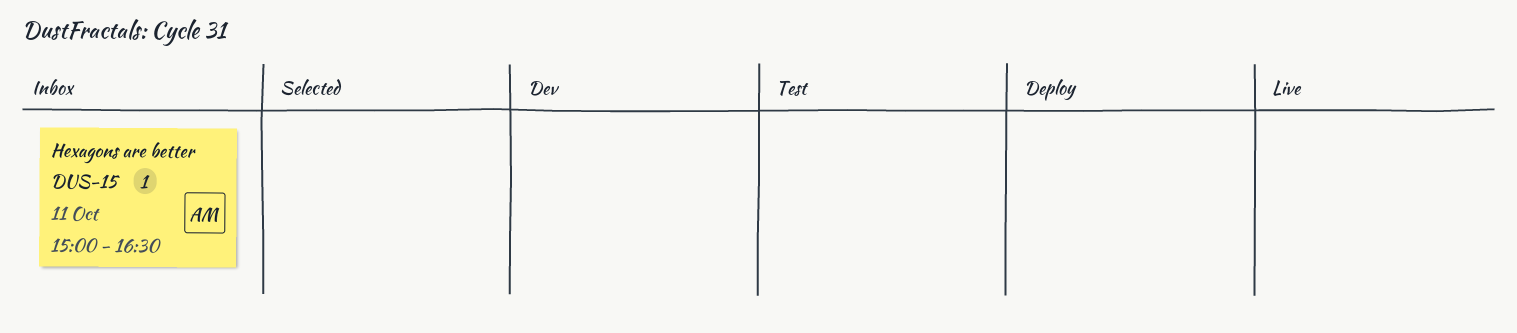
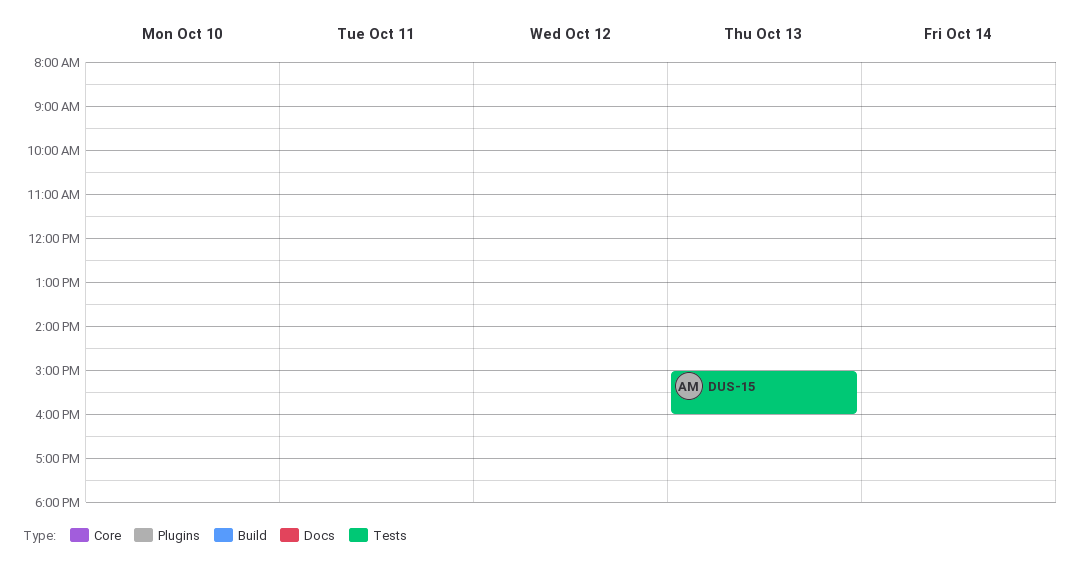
DUS-15, day: Oct 11 -> Oct 13
DUS-15, ends: 16:30 -> 16:00

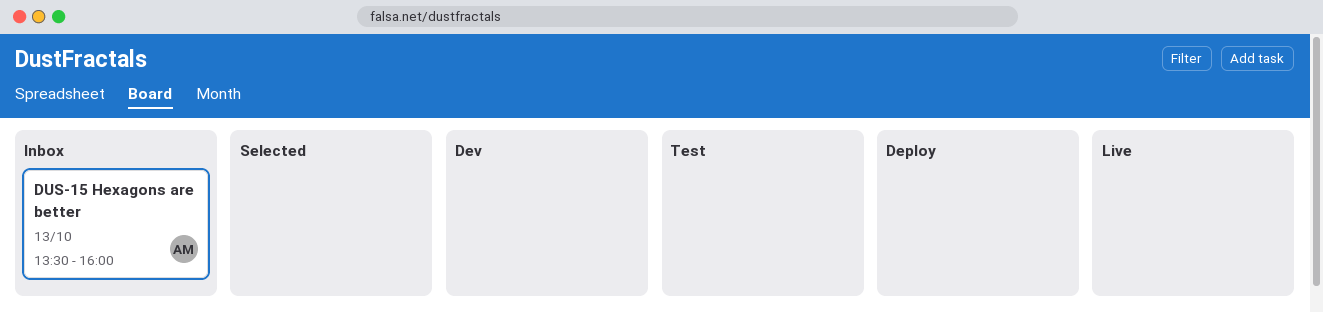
DUS-15, begins: 15:00 -> 13:30

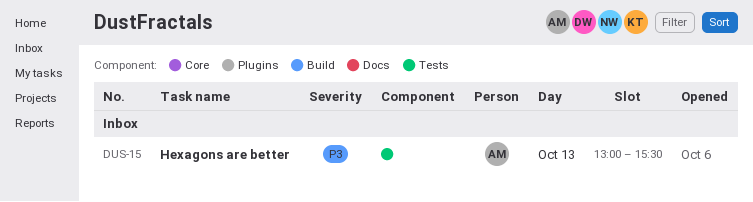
DUS-15, begins: 13:30 -> 13:00
DUS-15, ends: 16:00 -> 15:30

